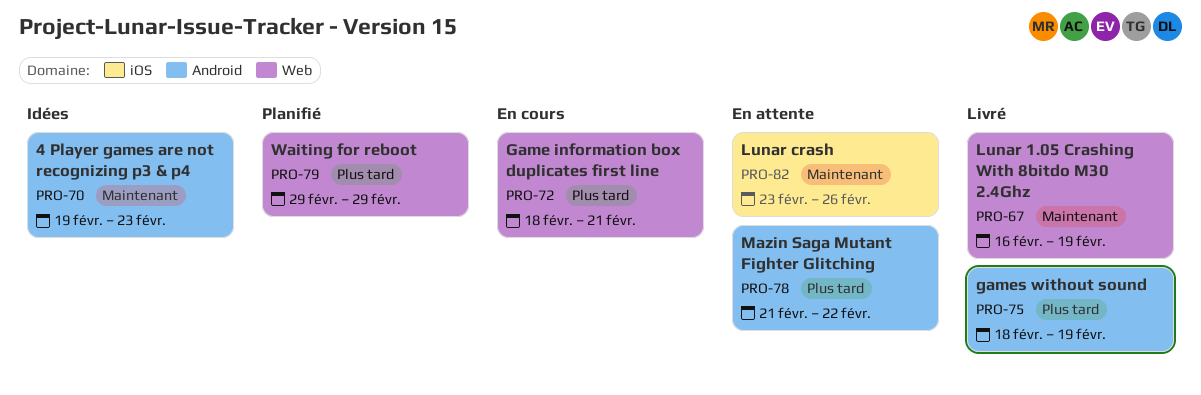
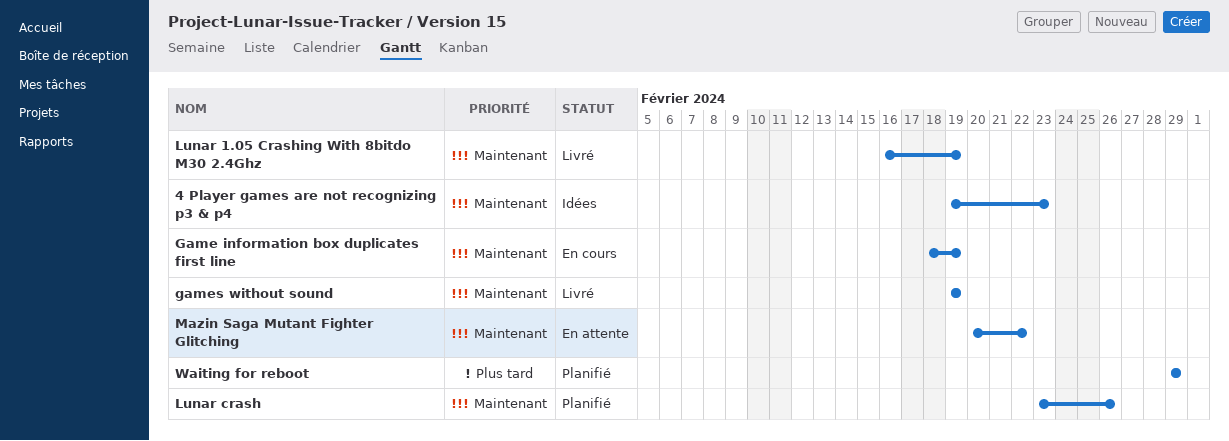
Game information box duplicates first line, priority: Plus tard -> Maintenant
Game information box duplicates first line, due: Feb 21 -> Feb 19
games without sound, priority: Plus tard -> Maintenant
games without sound, start: Feb 18 -> Feb 19
Lunar crash, status: En attente -> Planifié
Mazin Saga Mutant Fighter Glitching, priority: Plus tard -> Maintenant
Mazin Saga Mutant Fighter Glitching, start: Feb 21 -> Feb 20

